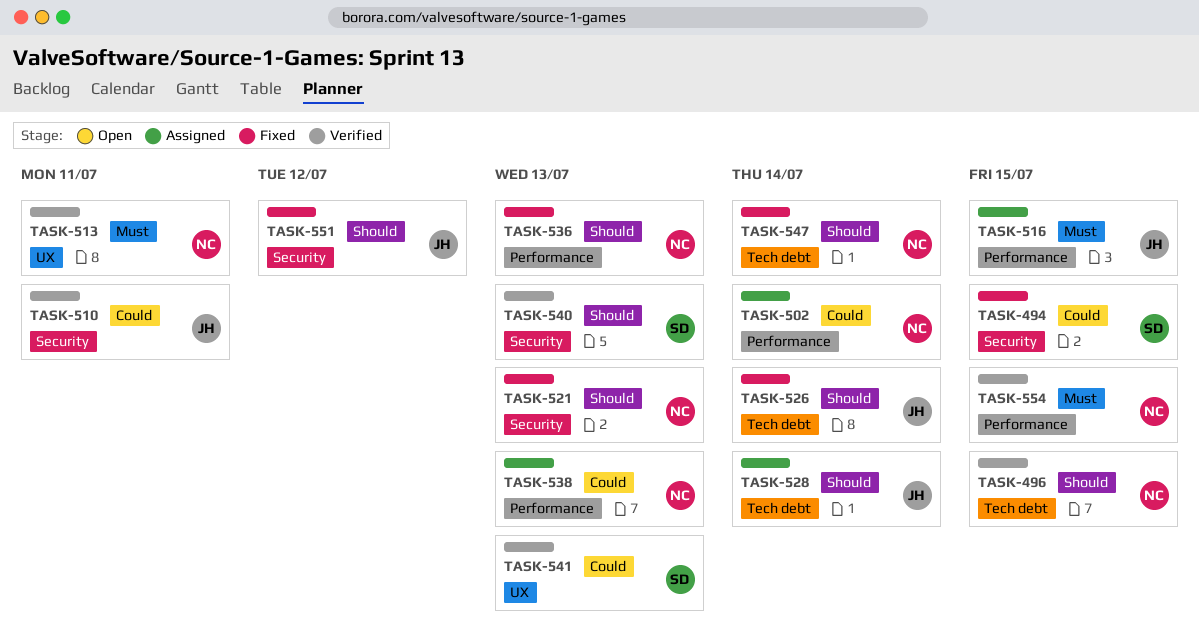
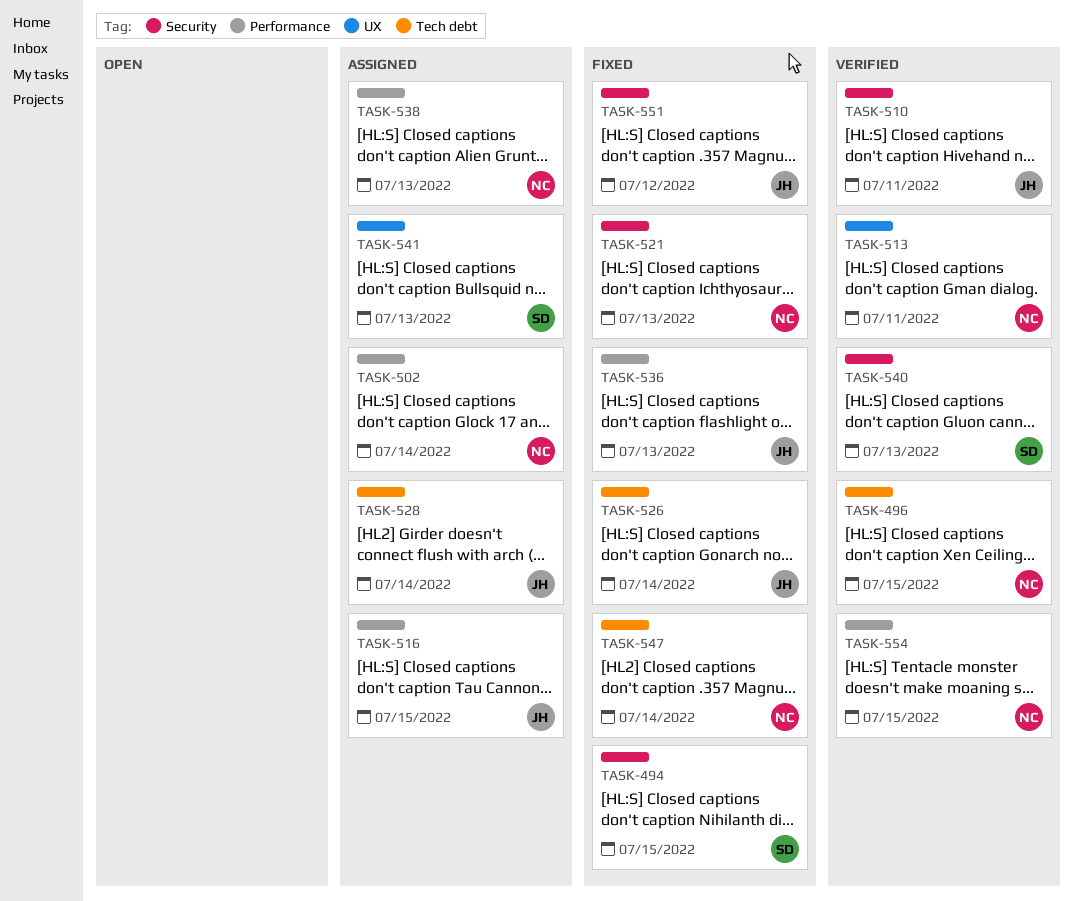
TASK-536, owner: NC -> JH
TASK-541, status: Verified -> Assigned

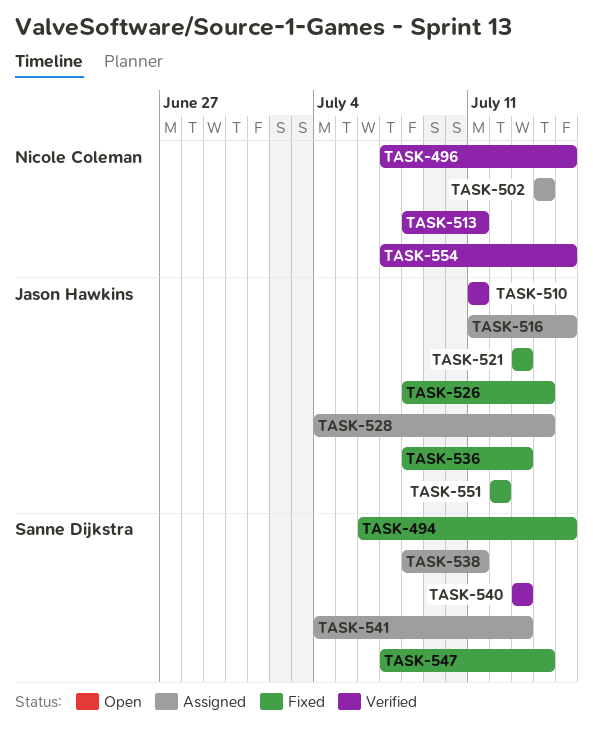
TASK-521, owner: Nicole Coleman -> Jason Hawkins
TASK-538, owner: Nicole Coleman -> Sanne Dijkstra
TASK-538, due: Jul 13 -> Jul 11
TASK-547, owner: Nicole Coleman -> Sanne Dijkstra

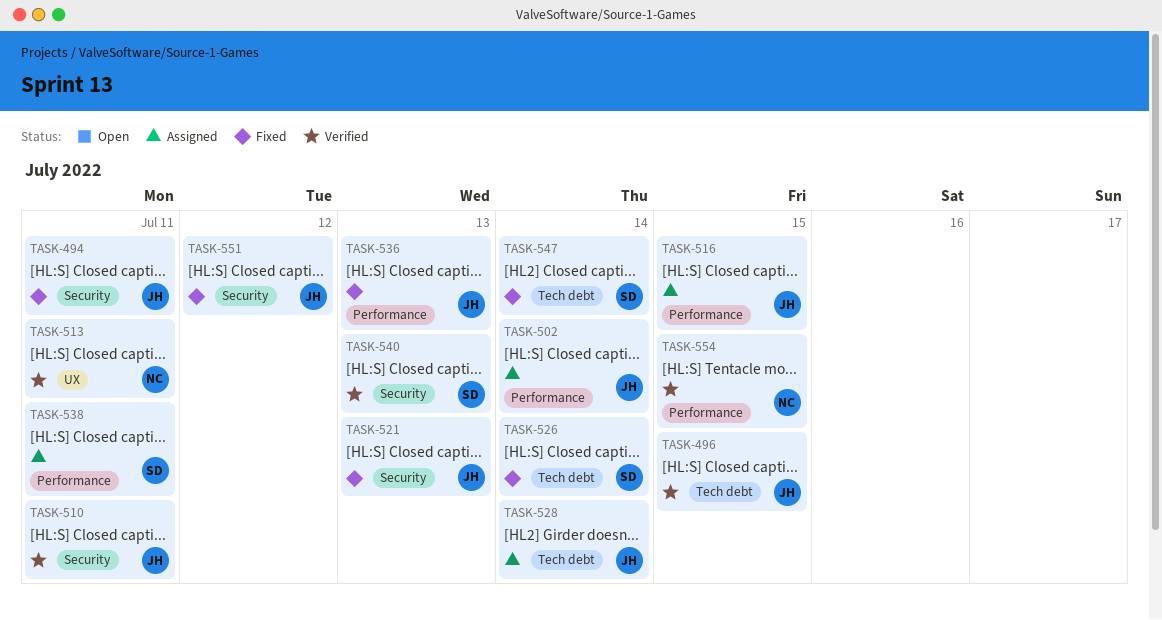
TASK-494, owner: Sanne Dijkstra -> Jason Hawkins
TASK-494, due: Jul 15 -> Jul 11
TASK-496, owner: Nicole Coleman -> Jason Hawkins
TASK-502, owner: Nicole Coleman -> Jason Hawkins
TASK-526, owner: Jason Hawkins -> Sanne Dijkstra
TASK-541: present -> none

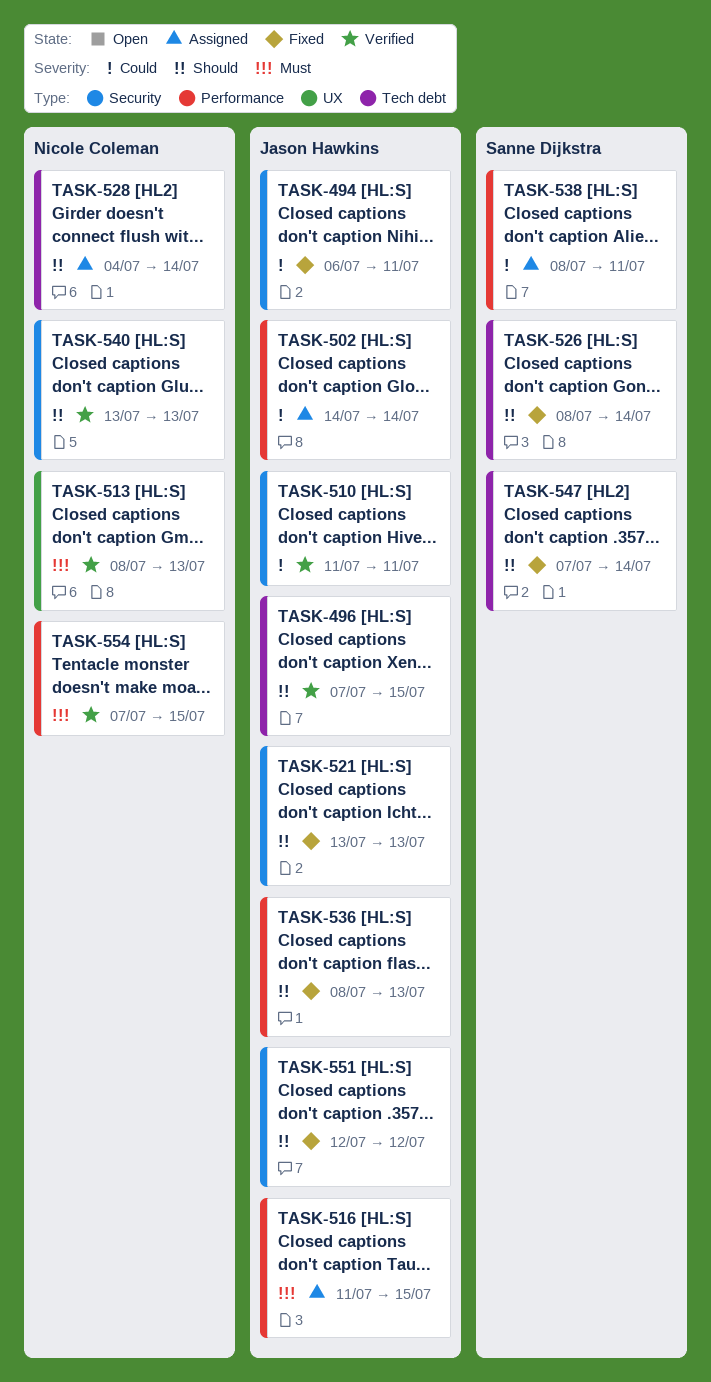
TASK-513, due: Jul 11 -> Jul 13
TASK-528, owner: Jason Hawkins -> Nicole Coleman
TASK-540, owner: Sanne Dijkstra -> Nicole Coleman

